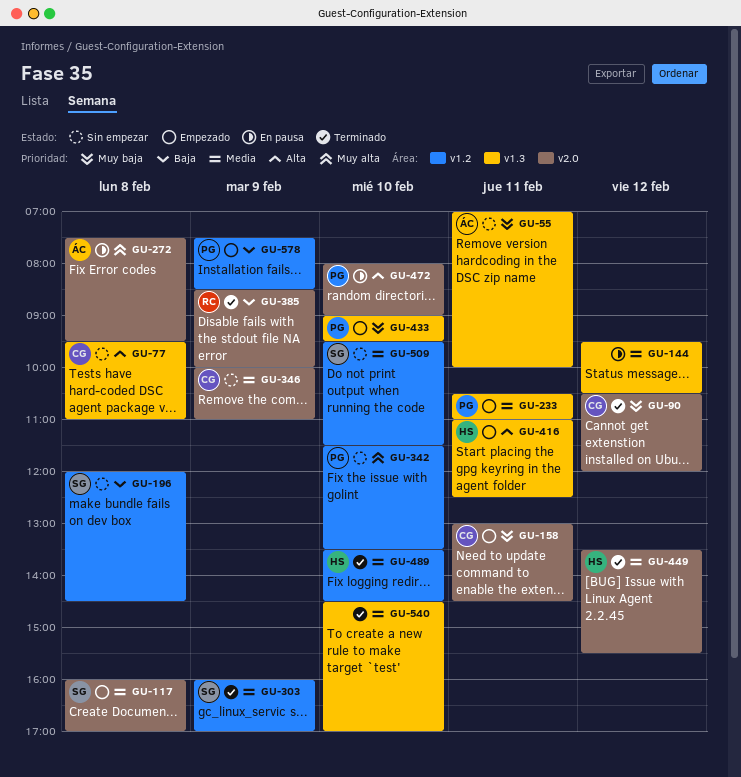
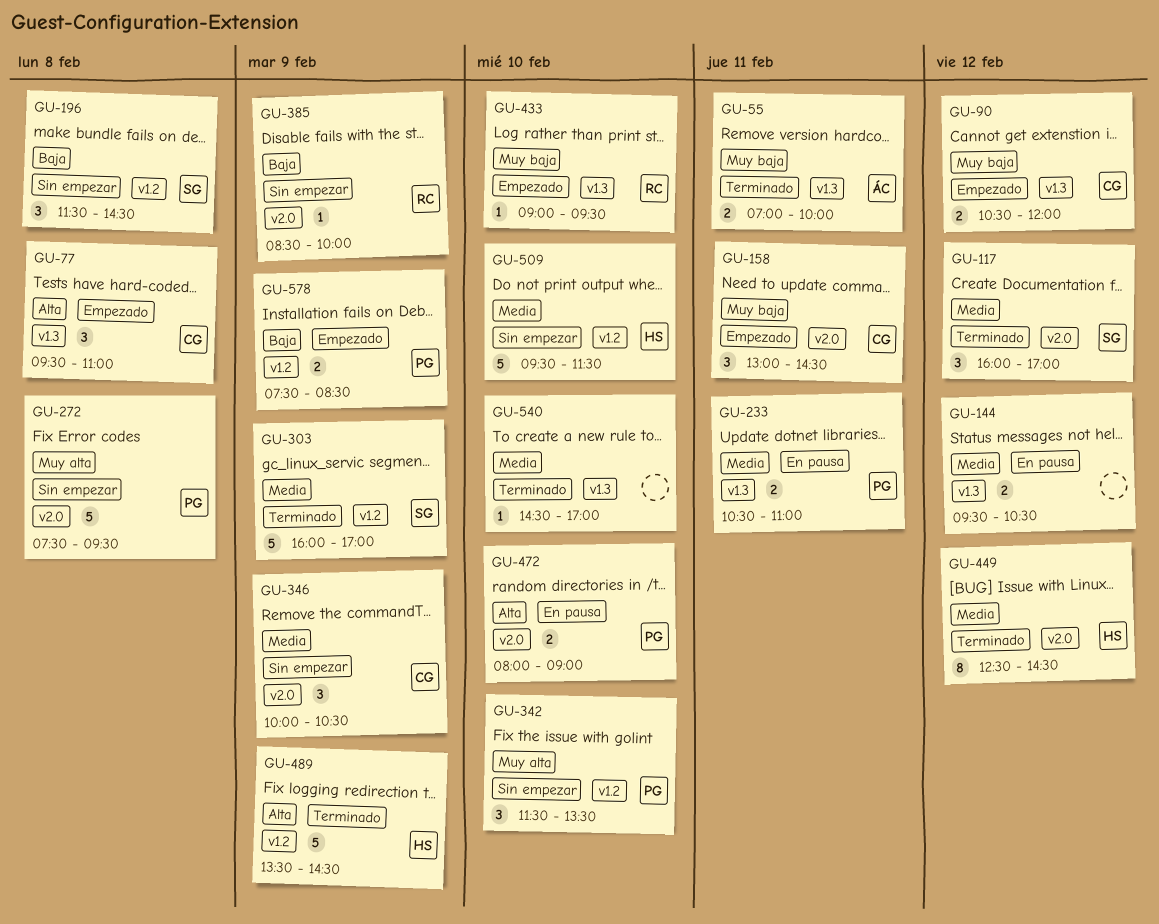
GU-55, status: Sin empezar -> Terminado
GU-77, status: Sin empezar -> Empezado
GU-90, status: Terminado -> Empezado
GU-90, label: v2.0 -> v1.3
GU-117, status: Empezado -> Terminado
GU-117, day: Feb 8 -> Feb 12
GU-196, begins: 12:00 -> 11:30
GU-233, status: Empezado -> En pausa
GU-272, status: En pausa -> Sin empezar
GU-272, owner: ÁC -> PG
GU-346, ends: 11:00 -> 10:30
GU-385, status: Terminado -> Sin empezar
GU-416: present -> none
GU-433, owner: PG -> RC
GU-449, begins: 13:30 -> 12:30
GU-449, ends: 15:30 -> 14:30
GU-489, priority: Media -> Alta
GU-489, day: Feb 10 -> Feb 9
GU-509, owner: SG -> HS

